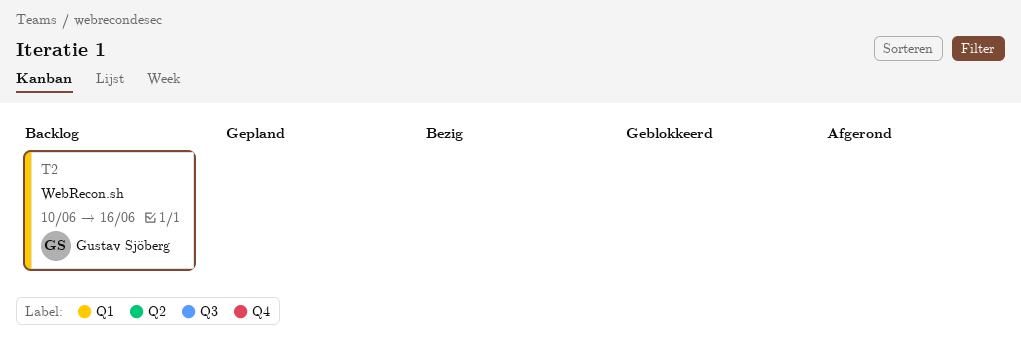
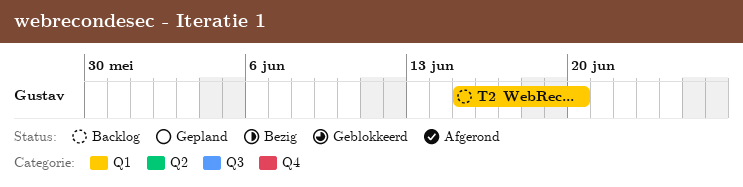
T2, start: Jun 10 -> Jun 15
T2, due: Jun 16 -> Jun 20

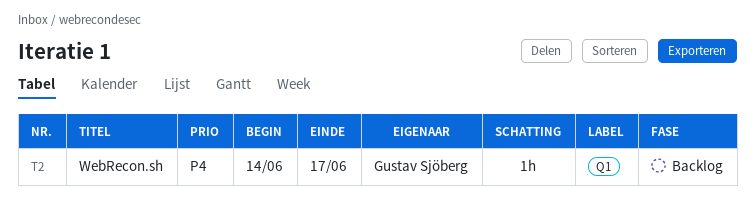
T2, start: Jun 15 -> Jun 14
T2, due: Jun 20 -> Jun 17

